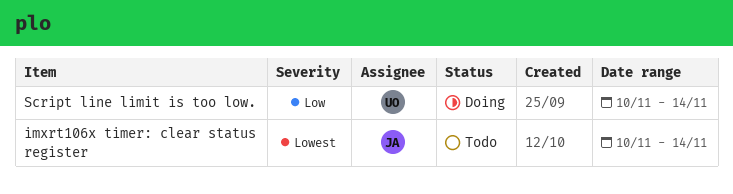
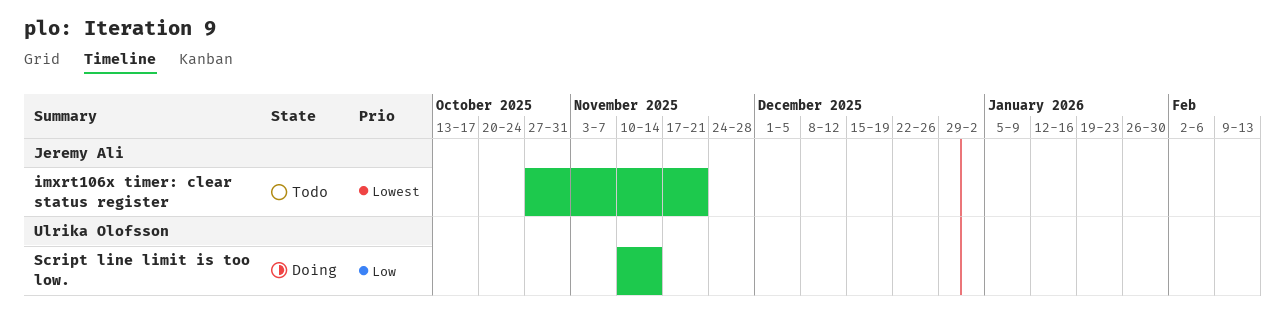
imxrt106x timer: clear status register, start: Nov 10 -> Oct 27
imxrt106x timer: clear status register, due: Nov 14 -> Nov 21

